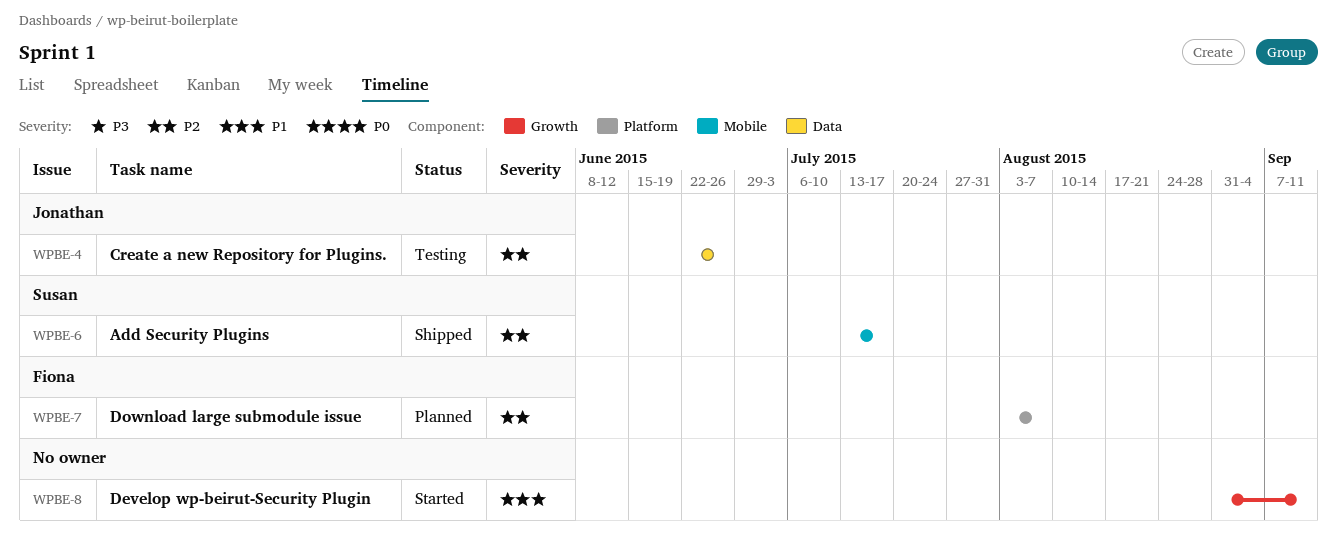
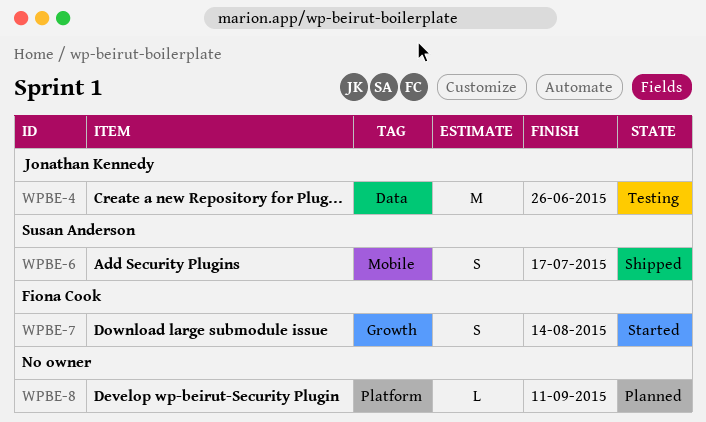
WPBE-7, status: Planned -> Started
WPBE-7, label: Platform -> Growth
WPBE-7, due: Aug 7 -> Aug 14
WPBE-8, status: Started -> Planned
WPBE-8, label: Growth -> Platform

